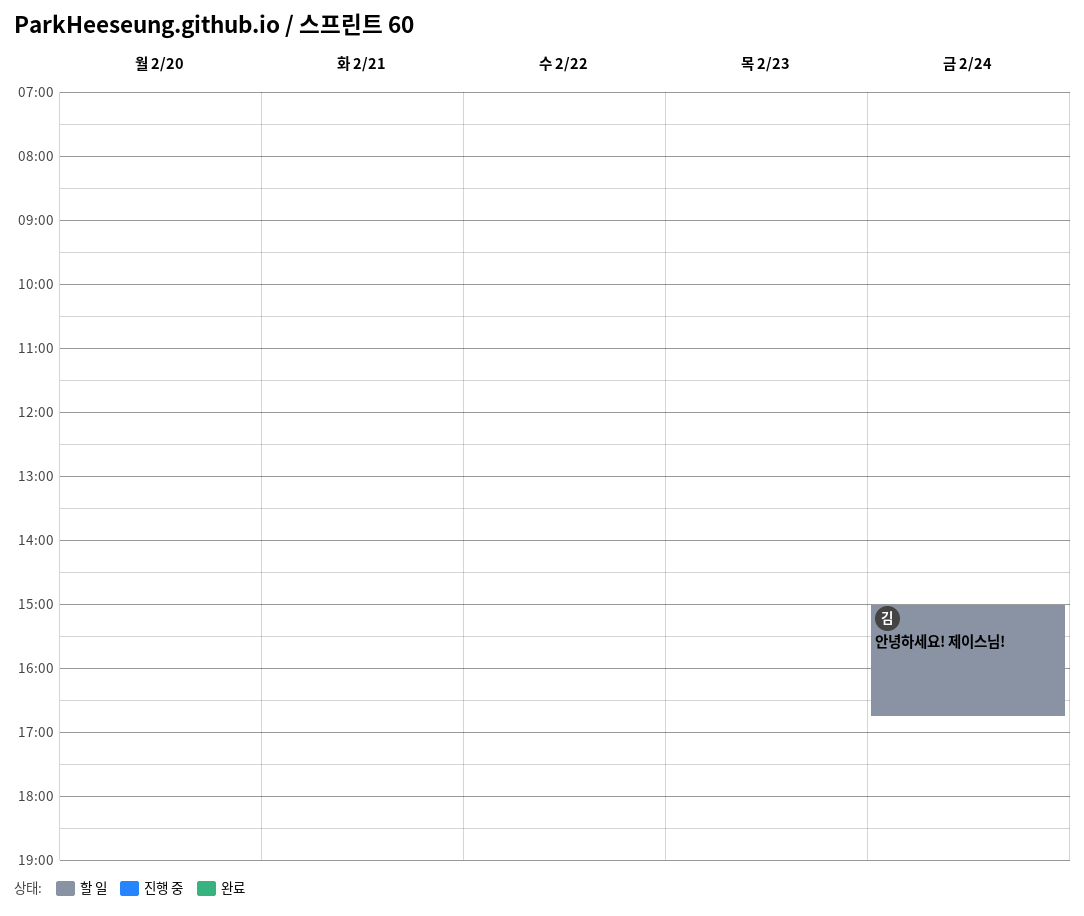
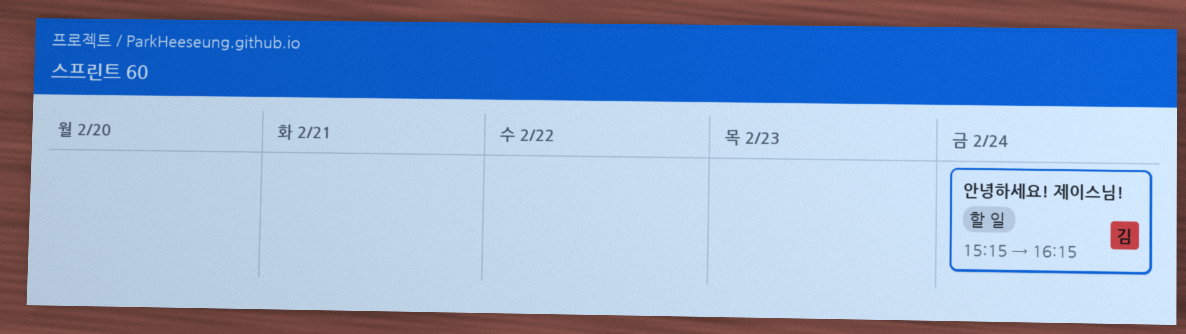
안녕하세요! 제이스님!, begins: 15:00 -> 15:15
안녕하세요! 제이스님!, ends: 16:45 -> 16:15

